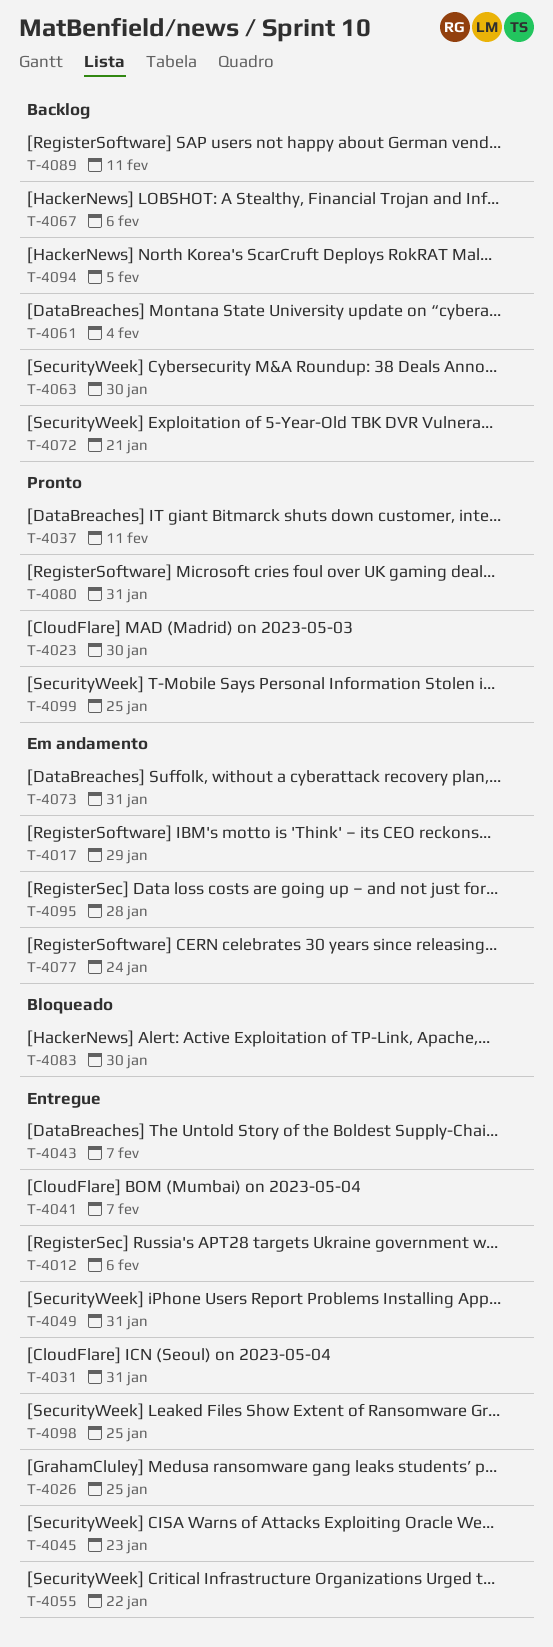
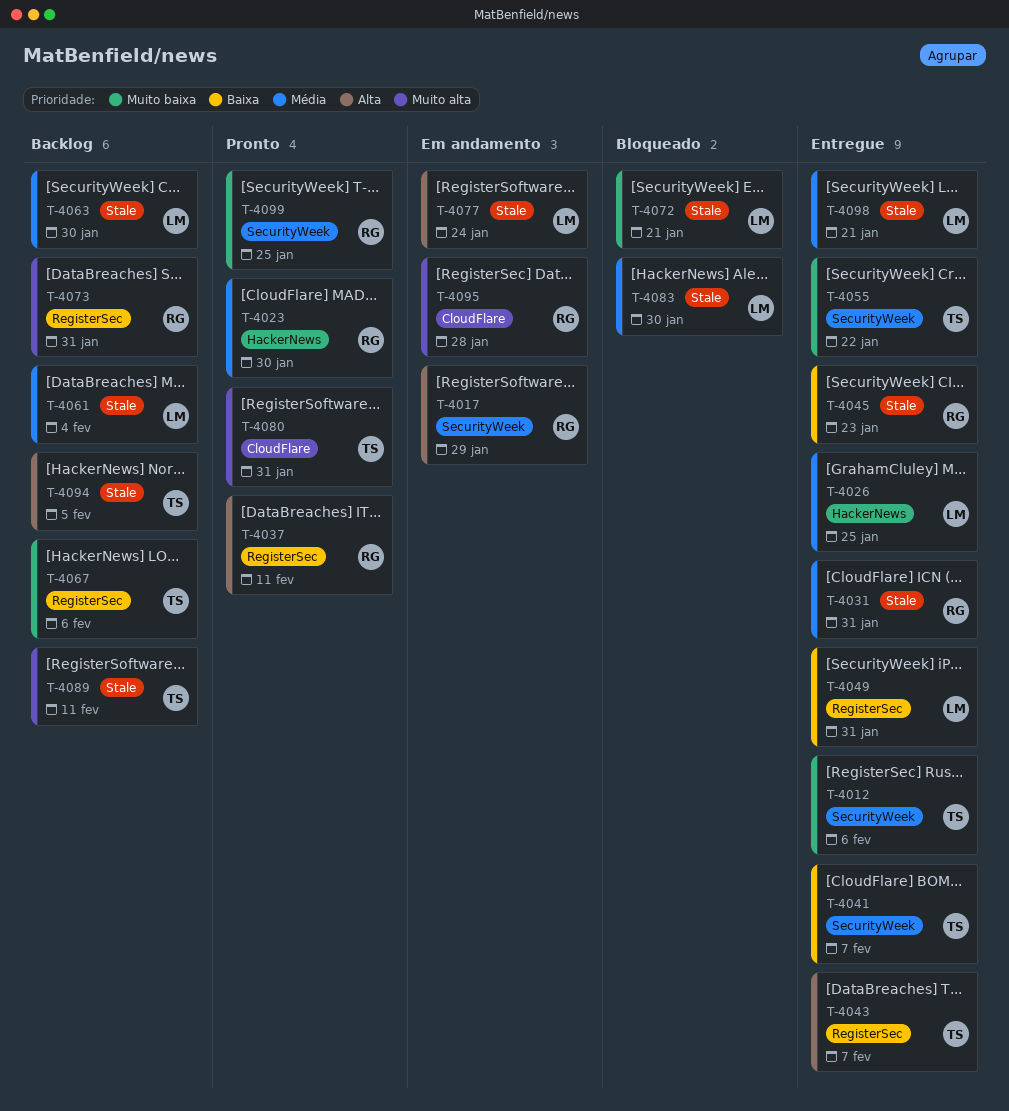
T-4072, status: Backlog -> Bloqueado
T-4073, status: Em andamento -> Backlog
T-4098, due: Jan 25 -> Jan 21

